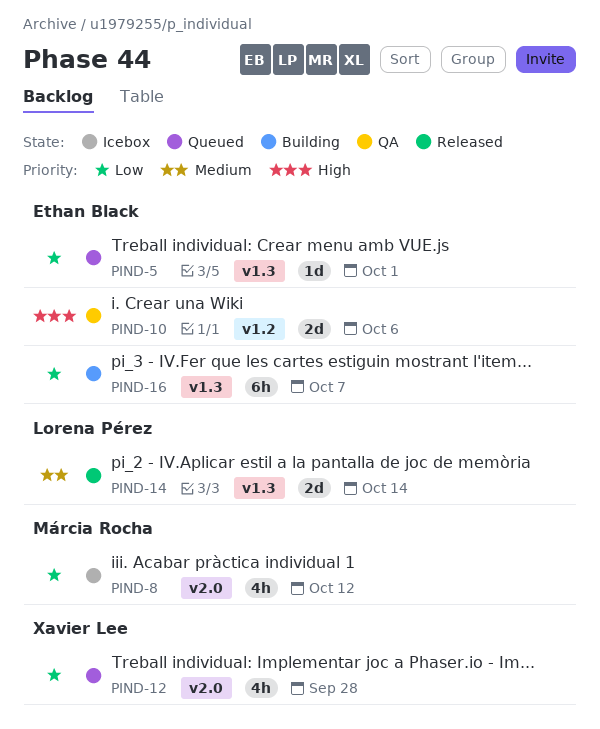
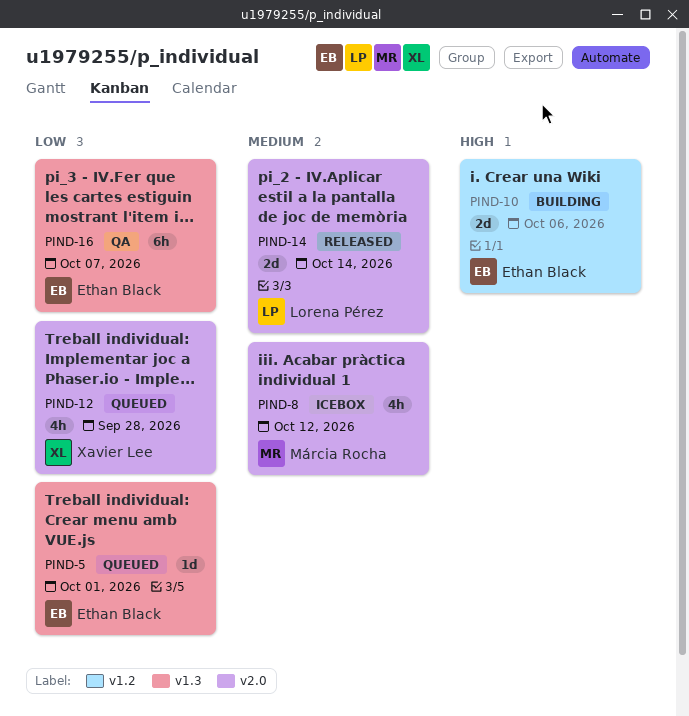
PIND-8, priority: Low -> Medium
PIND-10, status: QA -> Building
PIND-14, label: v1.3 -> v2.0
PIND-16, status: Building -> QA

